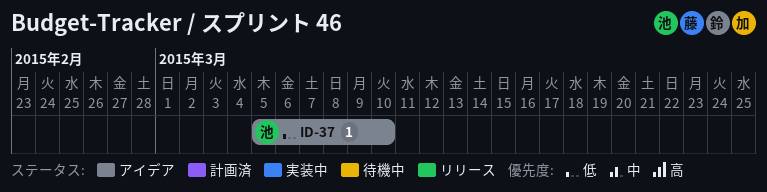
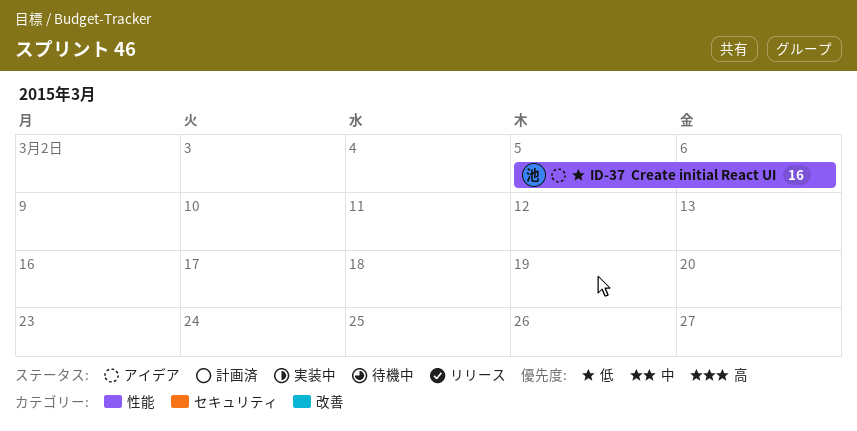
ID-37, estimate: 1 -> 16
ID-37, due: Mar 10 -> Mar 6

